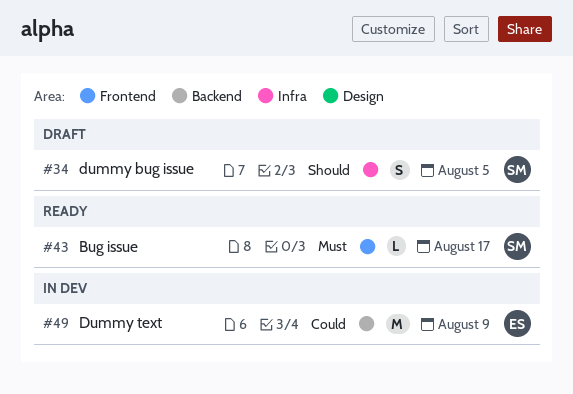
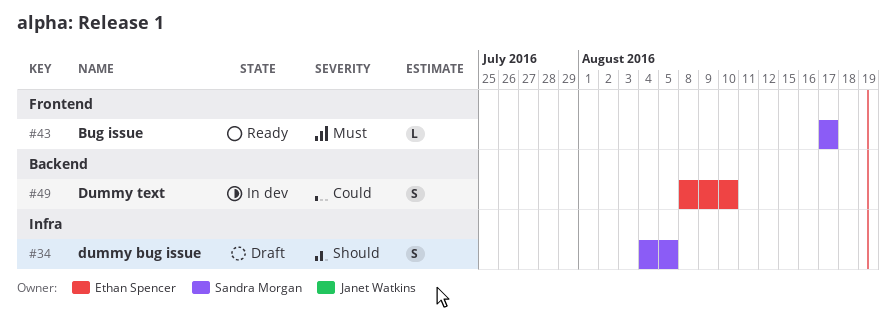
#49, estimate: M -> S
#49, due: Aug 9 -> Aug 10

